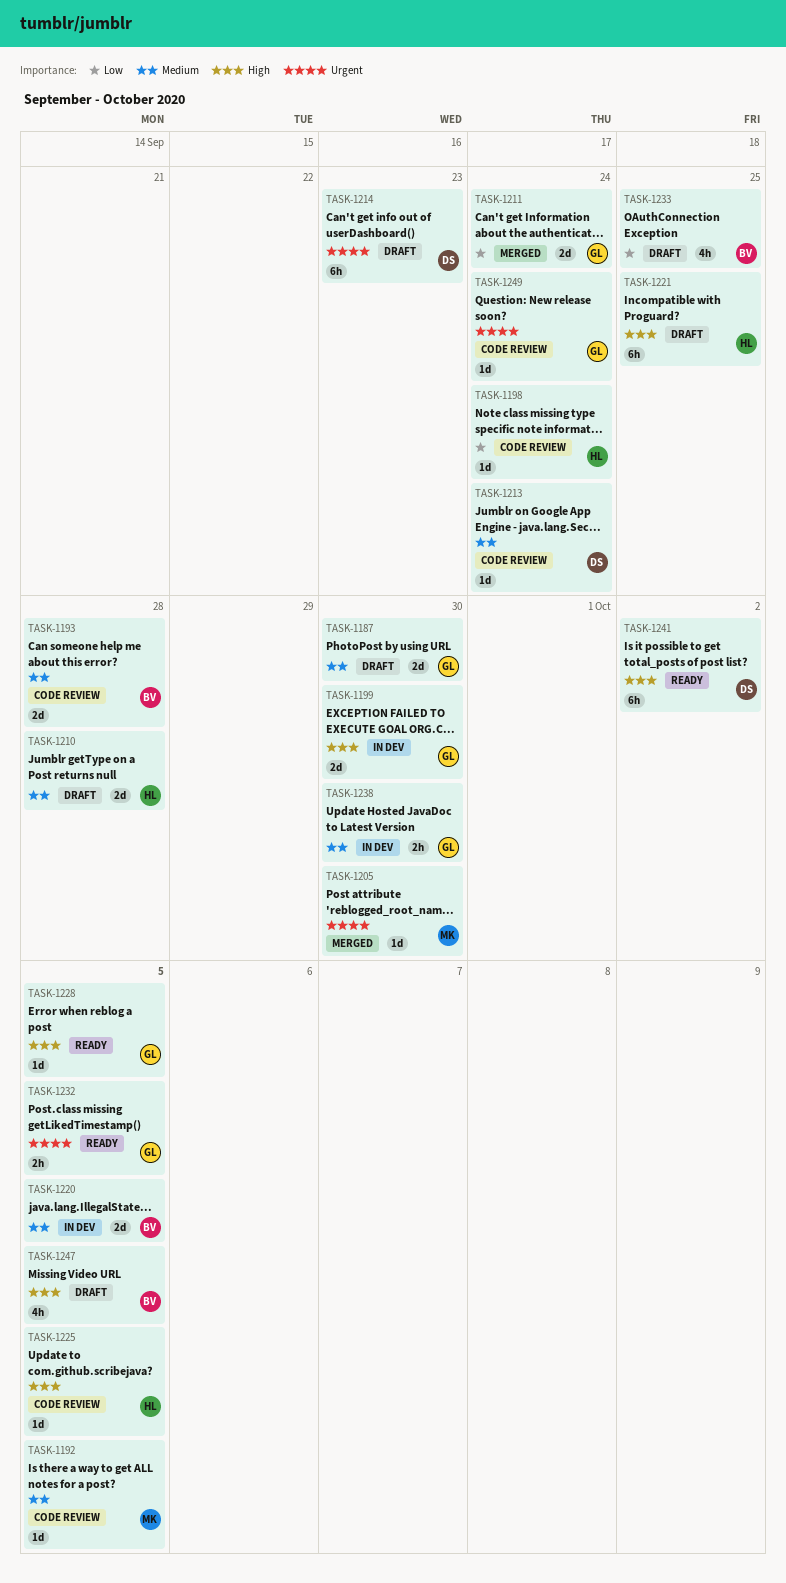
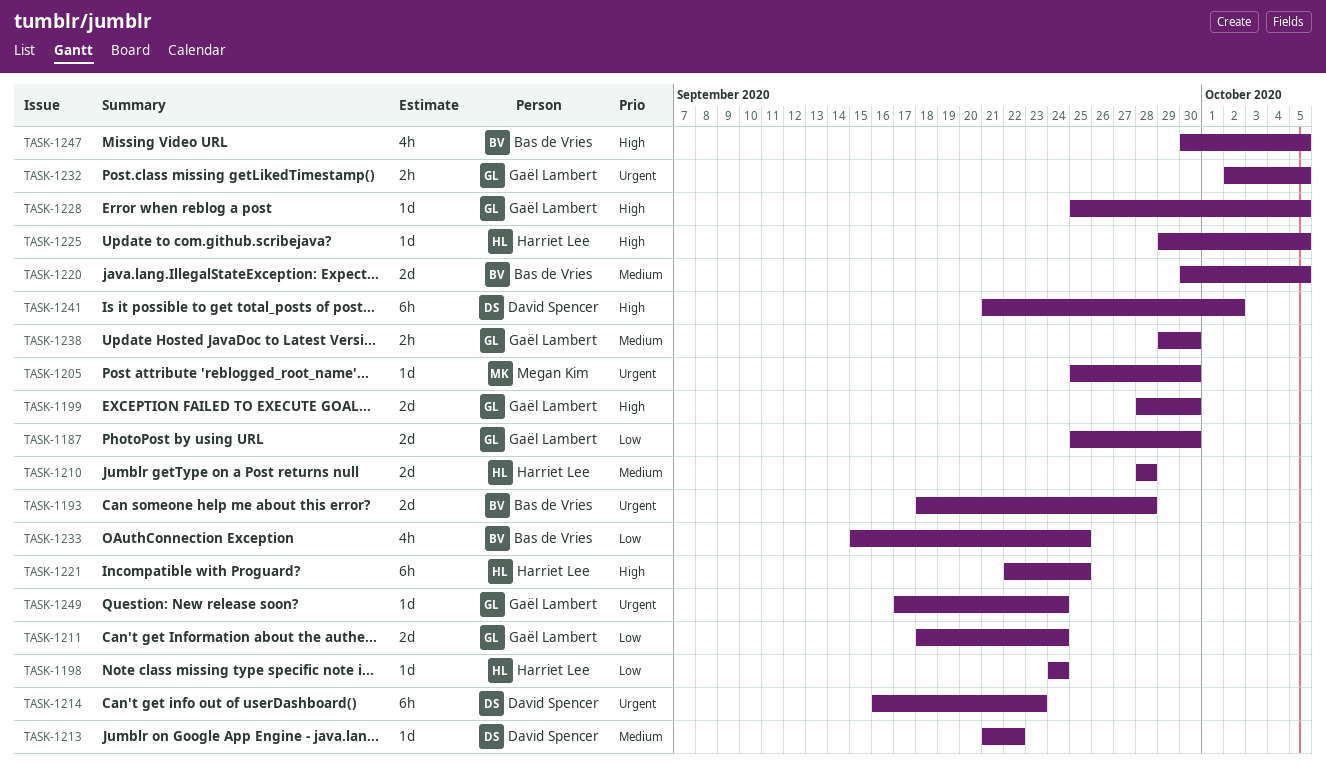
TASK-1187, priority: Medium -> Low
TASK-1192: present -> none
TASK-1193, priority: Medium -> Urgent
TASK-1213, due: Sep 24 -> Sep 22

